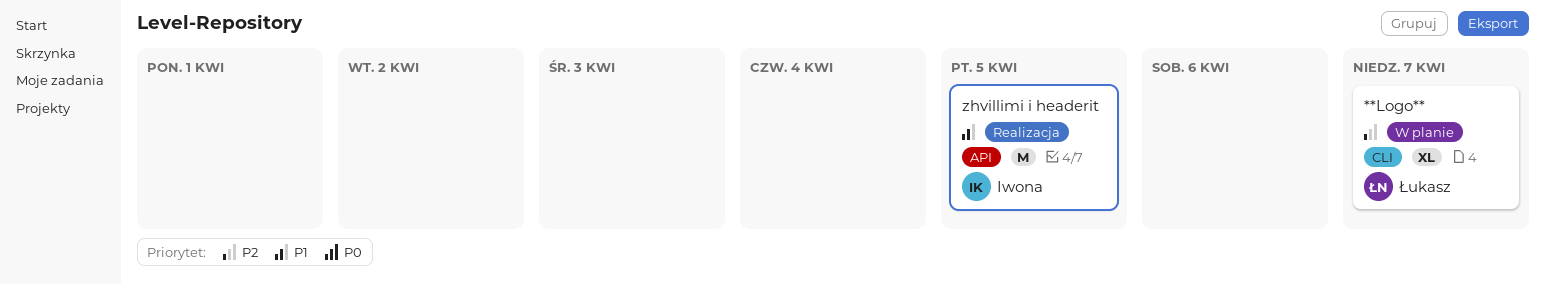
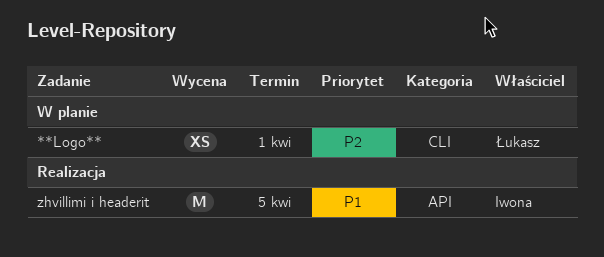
**Logo**, estimate: XL -> XS
**Logo**, due: Apr 7 -> Apr 1

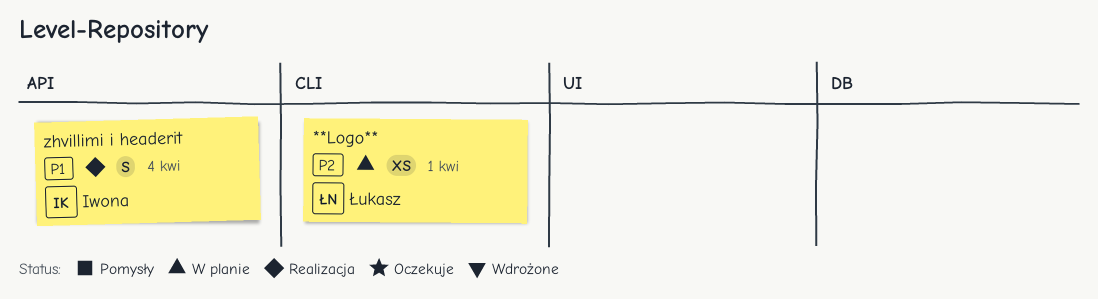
zhvillimi i headerit, estimate: M -> S
zhvillimi i headerit, due: Apr 5 -> Apr 4

